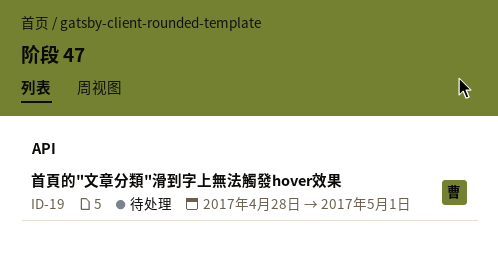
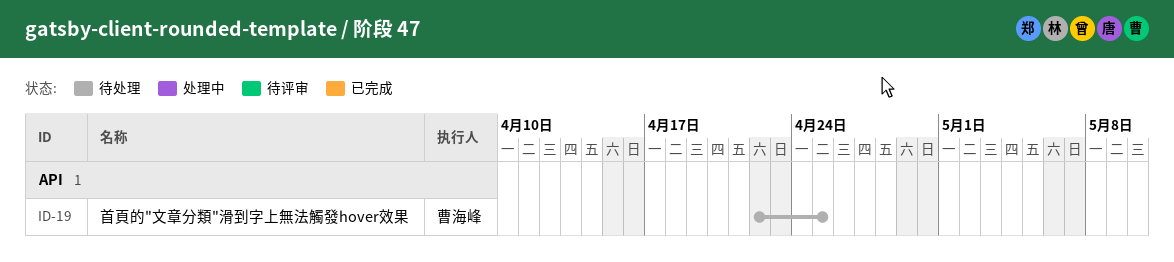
ID-19, start: Apr 28 -> Apr 22
ID-19, due: May 1 -> Apr 25

